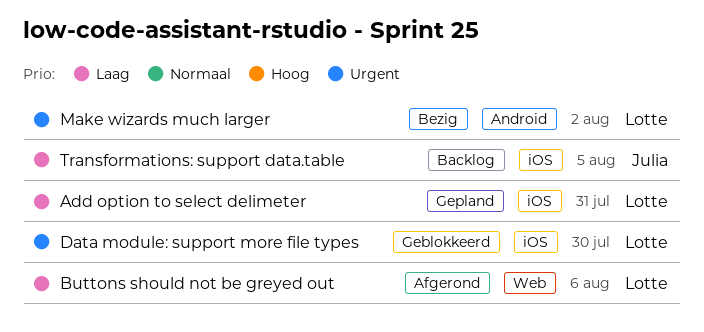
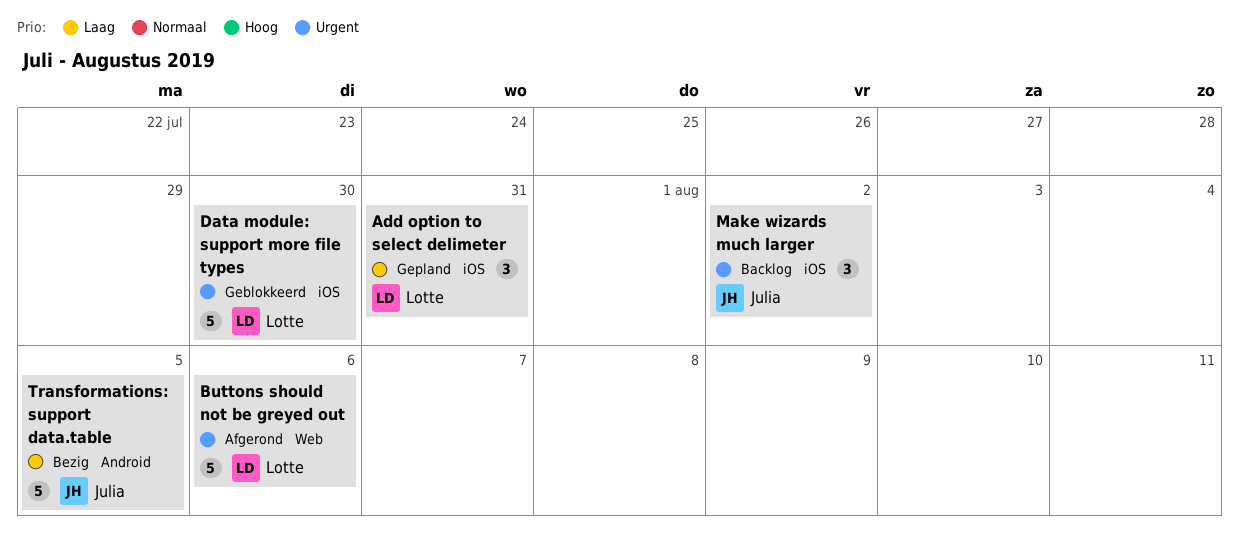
Buttons should not be greyed out, priority: Laag -> Urgent
Make wizards much larger, status: Bezig -> Backlog
Make wizards much larger, owner: Lotte -> Julia
Make wizards much larger, label: Android -> iOS
Transformations: support data.table, status: Backlog -> Bezig
Transformations: support data.table, label: iOS -> Android

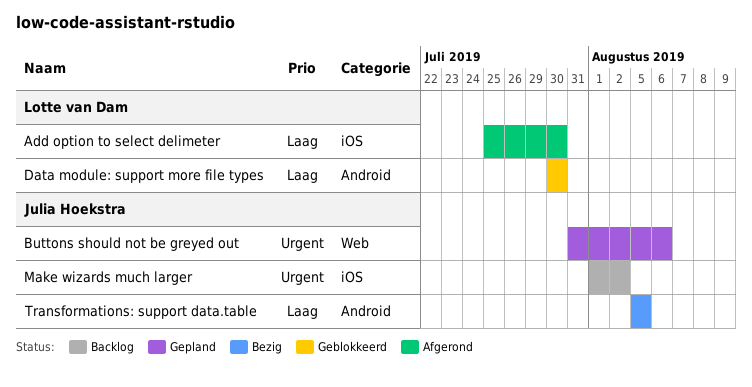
Add option to select delimeter, status: Gepland -> Afgerond
Add option to select delimeter, due: Jul 31 -> Jul 30
Buttons should not be greyed out, status: Afgerond -> Gepland
Buttons should not be greyed out, owner: Lotte van Dam -> Julia Hoekstra
Data module: support more file types, priority: Urgent -> Laag
Data module: support more file types, label: iOS -> Android

